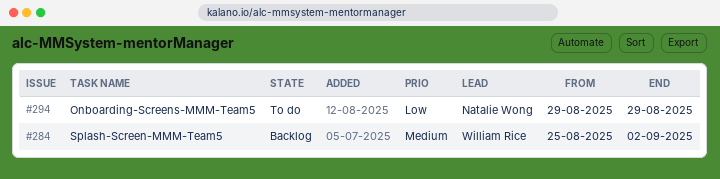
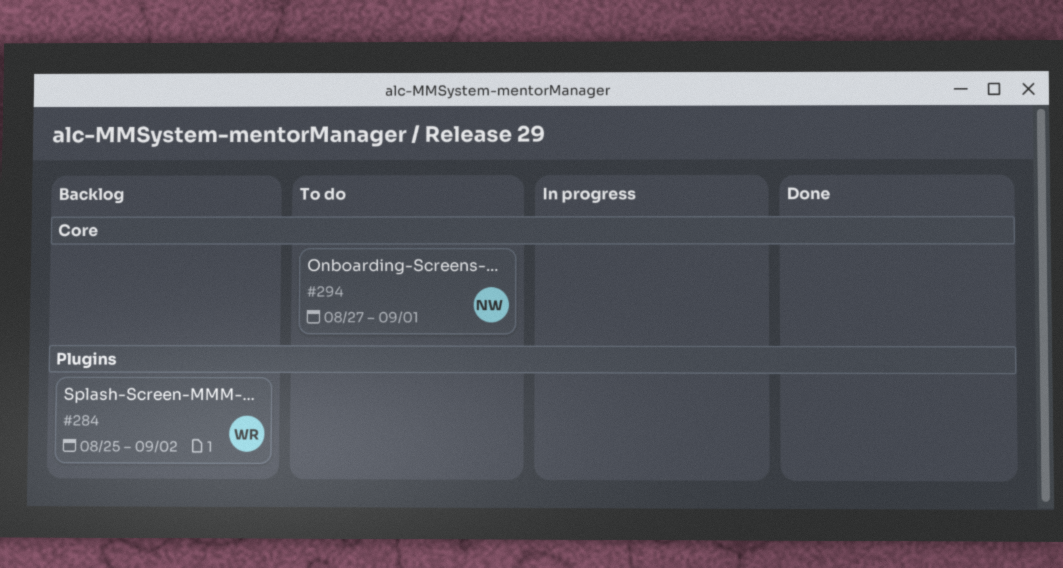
#294, start: Aug 29 -> Aug 27
#294, due: Aug 29 -> Sep 1

